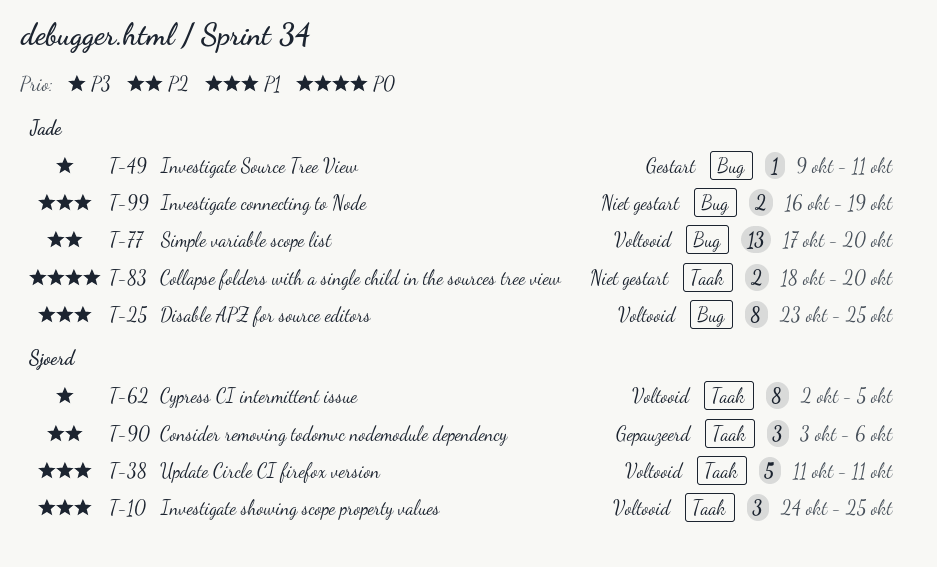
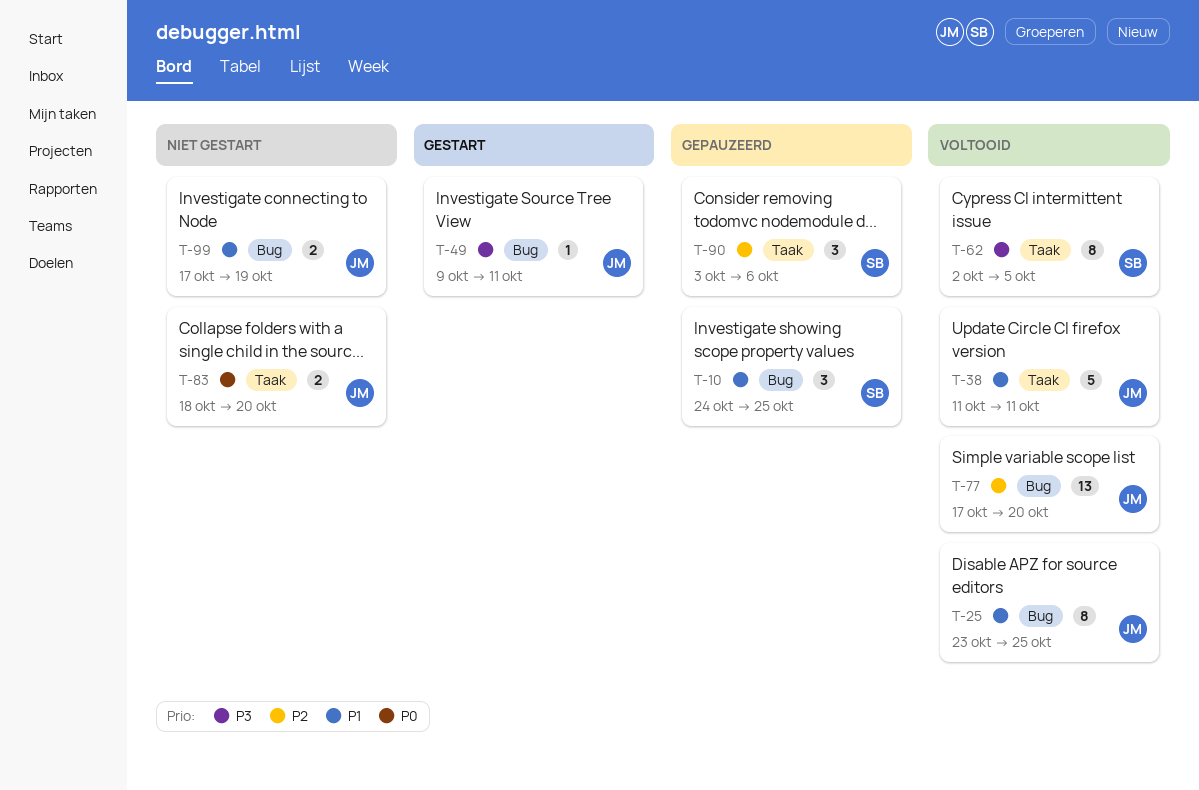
T-10, status: Voltooid -> Gepauzeerd
T-10, label: Taak -> Bug
T-38, owner: Sjoerd -> Jade
T-99, start: Oct 16 -> Oct 17

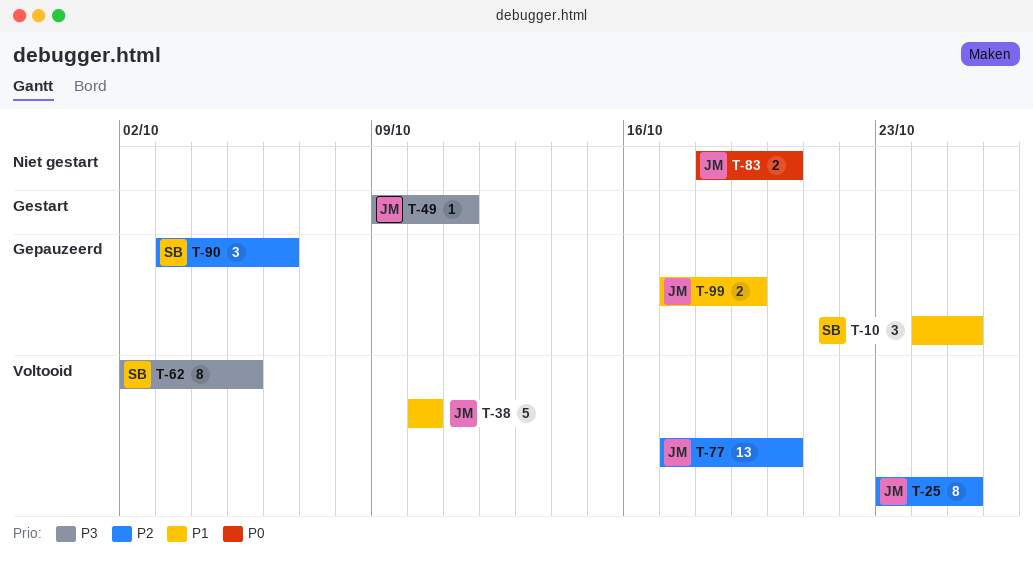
T-25, priority: P1 -> P2
T-38, start: Oct 11 -> Oct 10
T-38, due: Oct 11 -> Oct 10
T-99, status: Niet gestart -> Gepauzeerd

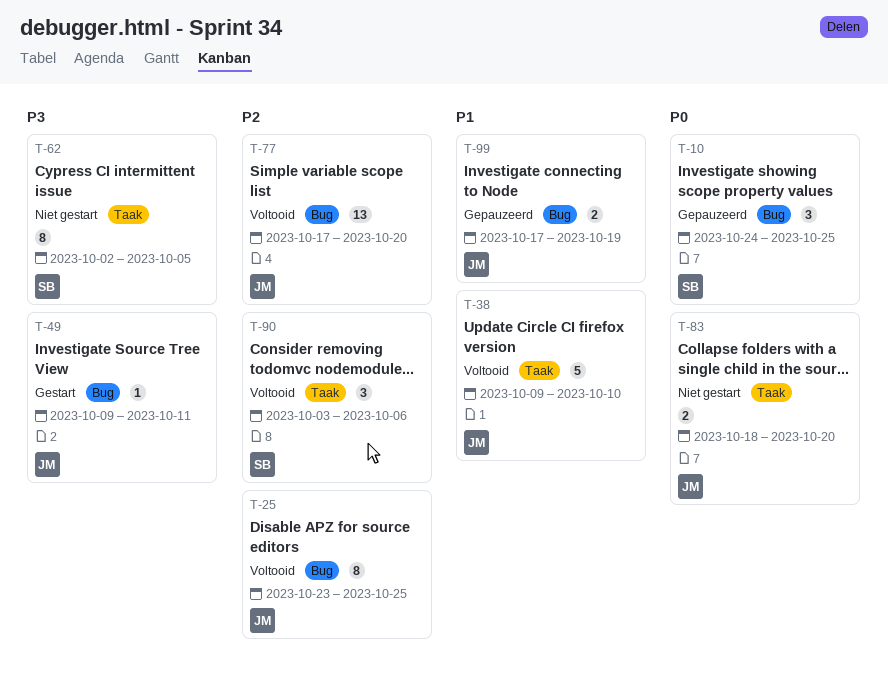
T-10, priority: P1 -> P0
T-38, start: Oct 10 -> Oct 9
T-62, status: Voltooid -> Niet gestart
T-90, status: Gepauzeerd -> Voltooid

